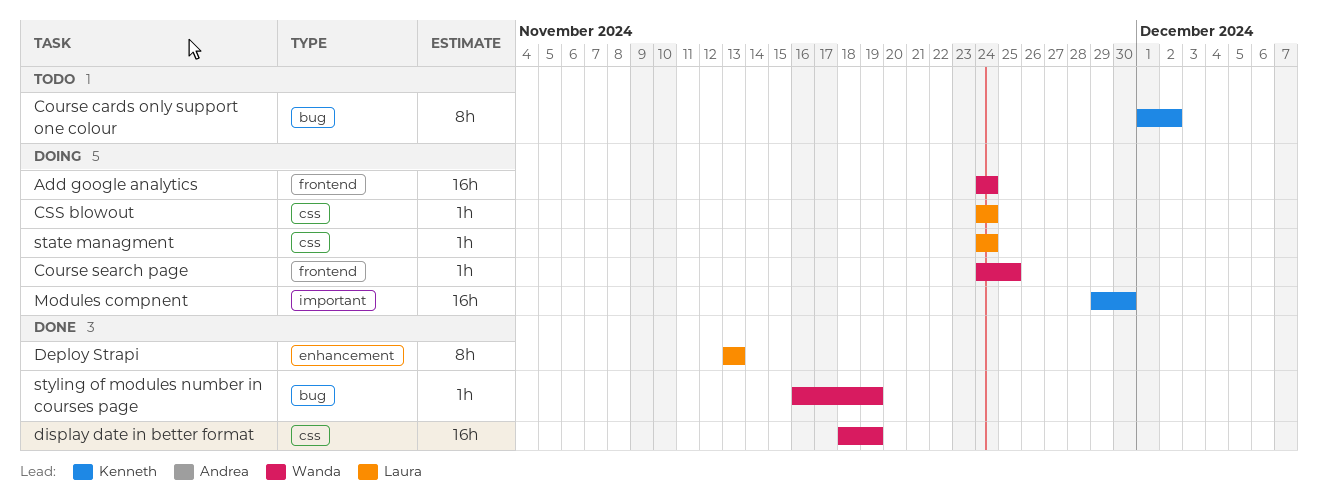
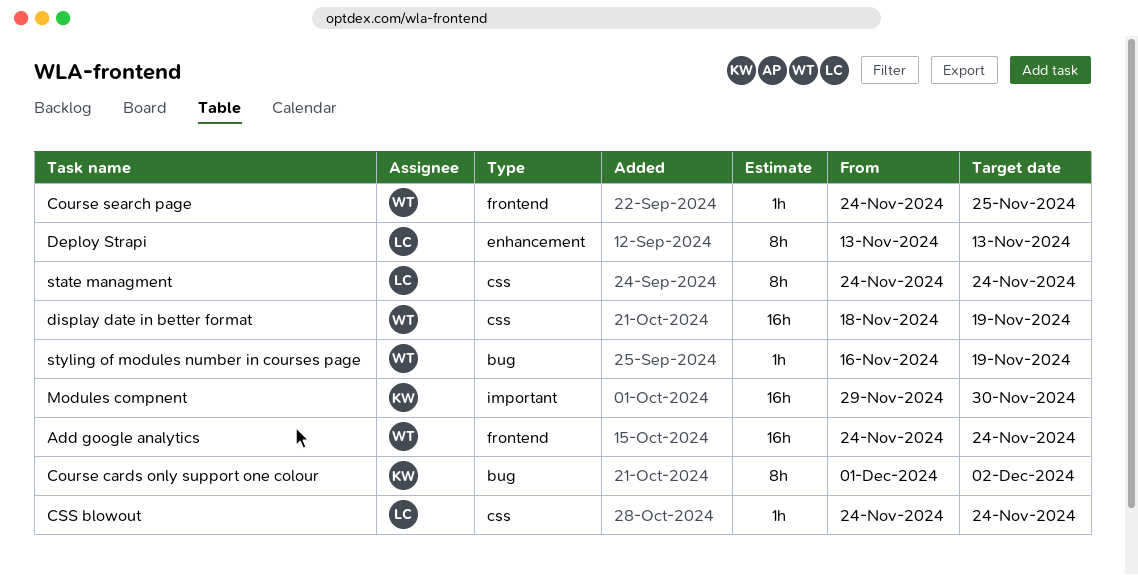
state managment, estimate: 1h -> 8h

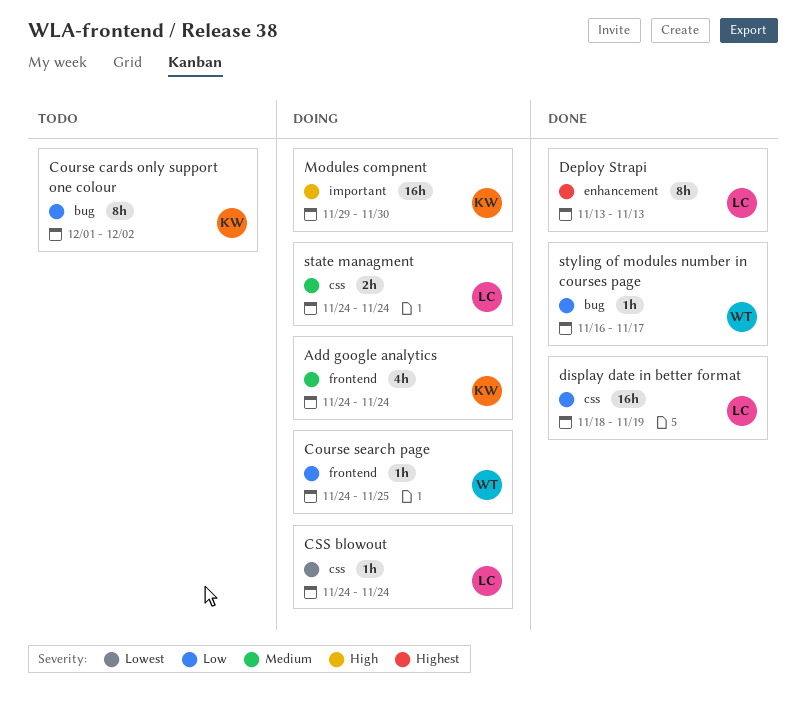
Add google analytics, owner: WT -> KW
Add google analytics, estimate: 16h -> 4h
display date in better format, owner: WT -> LC
state managment, estimate: 8h -> 2h
styling of modules number in courses page, due: Nov 19 -> Nov 17

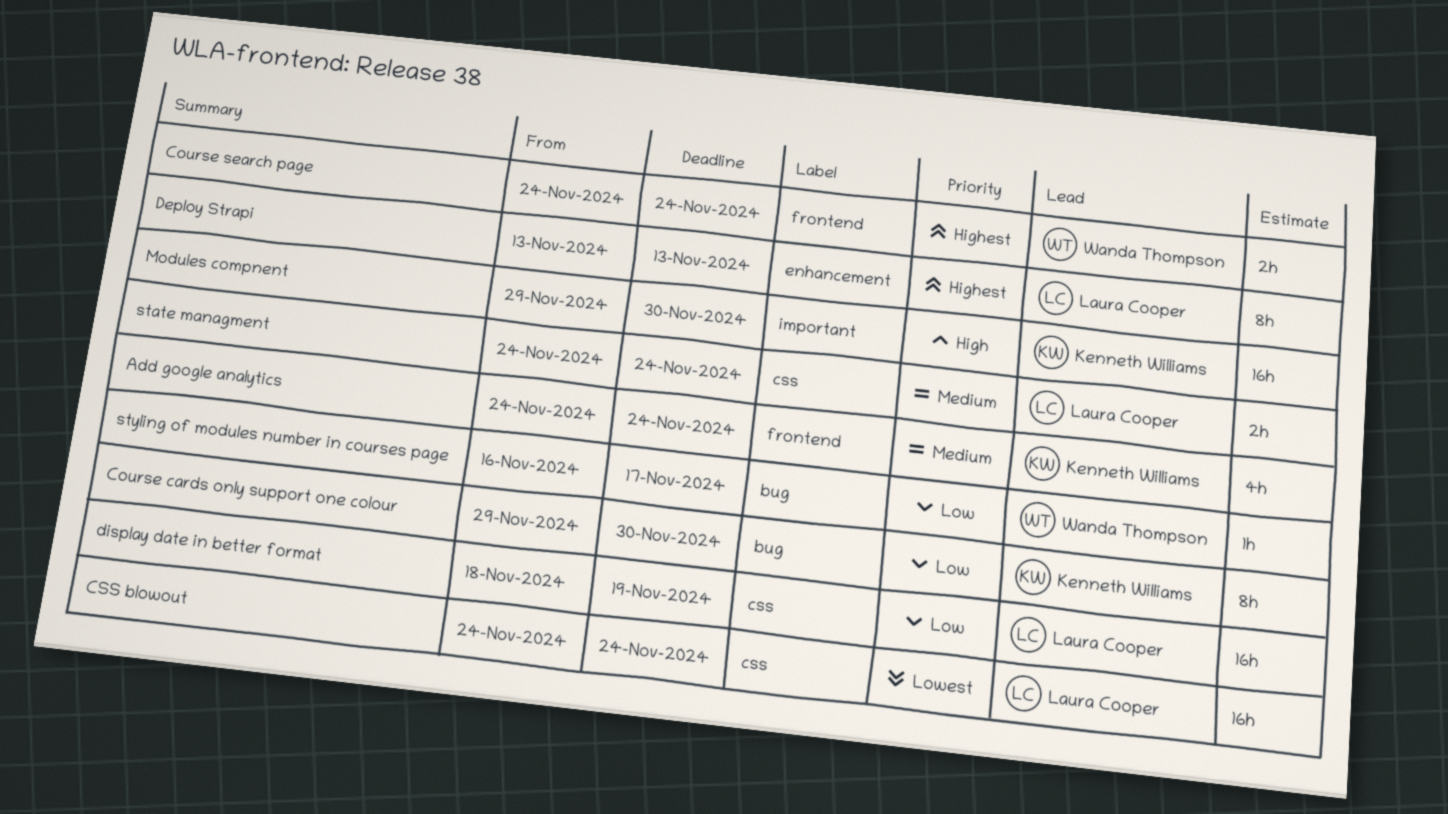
Course cards only support one colour, start: Dec 1 -> Nov 29
Course cards only support one colour, due: Dec 2 -> Nov 30
Course search page, priority: Low -> Highest
Course search page, estimate: 1h -> 2h
Course search page, due: Nov 25 -> Nov 24
CSS blowout, estimate: 1h -> 16h

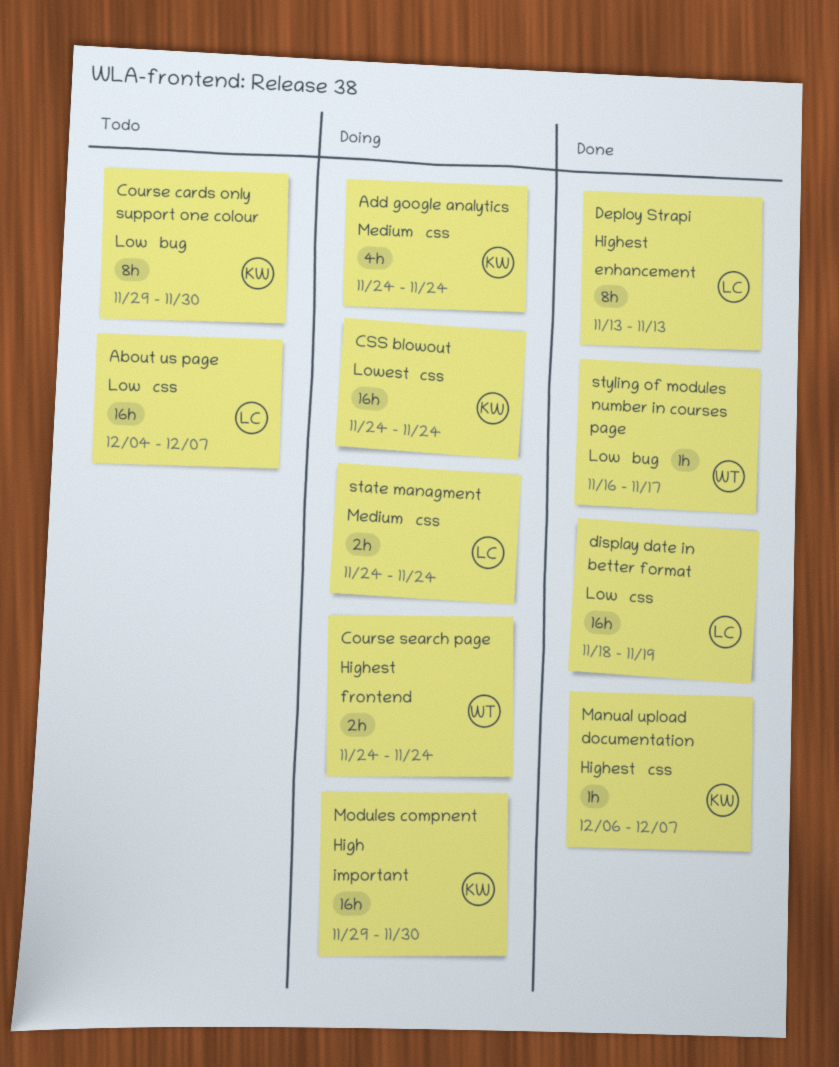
About us page: none -> present
Add google analytics, label: frontend -> css
CSS blowout, owner: Laura Cooper -> Kenneth Williams
Manual upload documentation: none -> present

